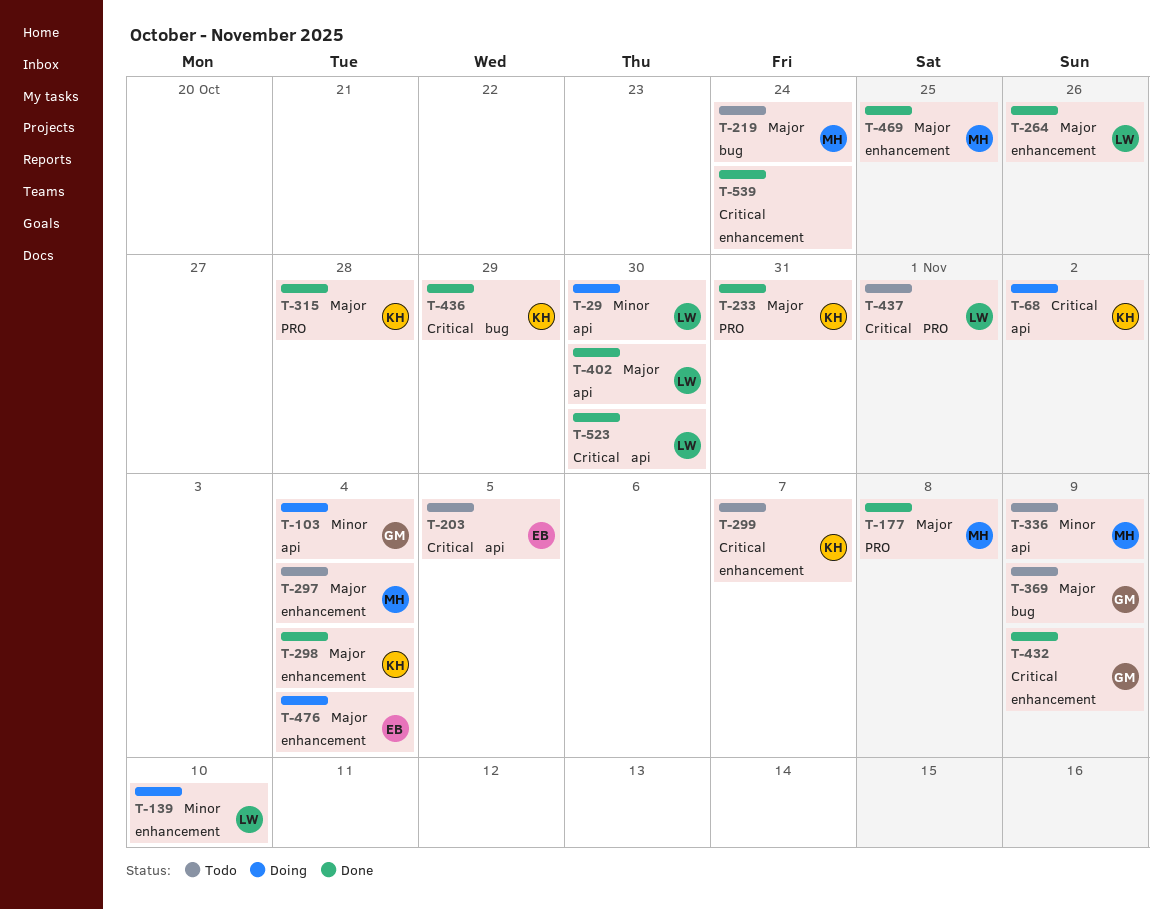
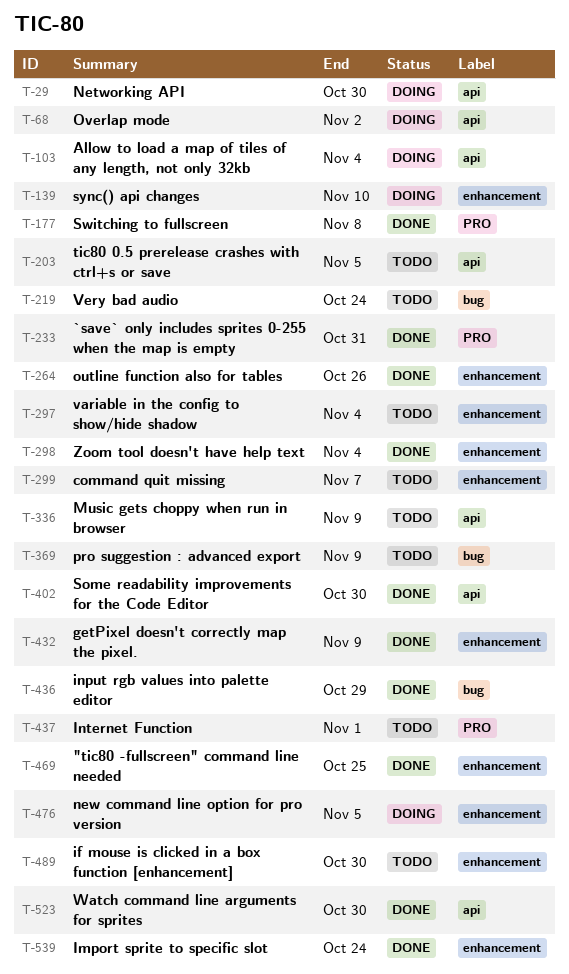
T-315: present -> none
T-476, due: Nov 4 -> Nov 5
T-489: none -> present

